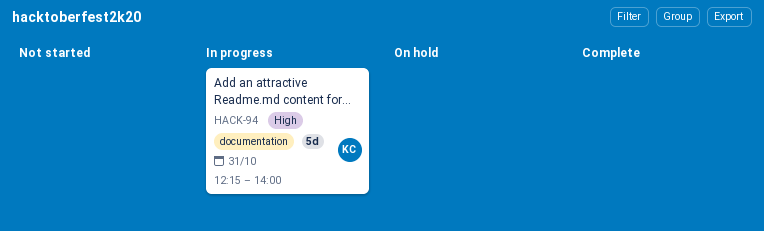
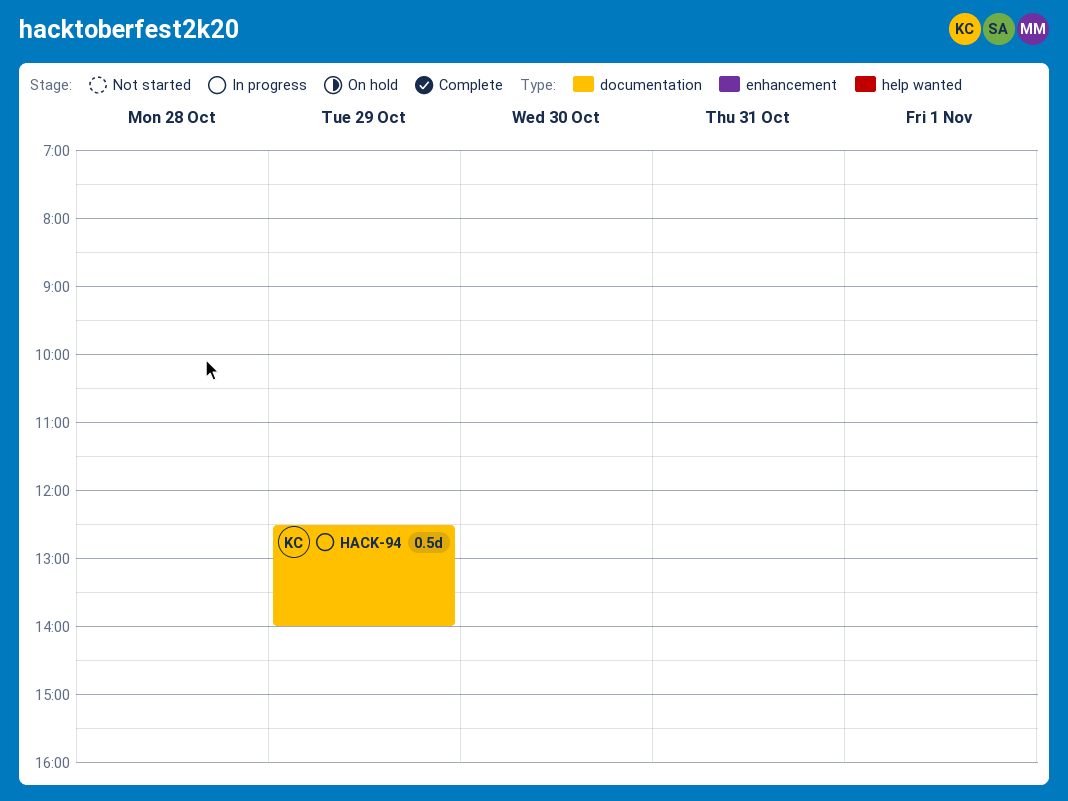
HACK-94, estimate: 5d -> 0.5d
HACK-94, day: Oct 31 -> Oct 29
HACK-94, begins: 12:15 -> 12:30

